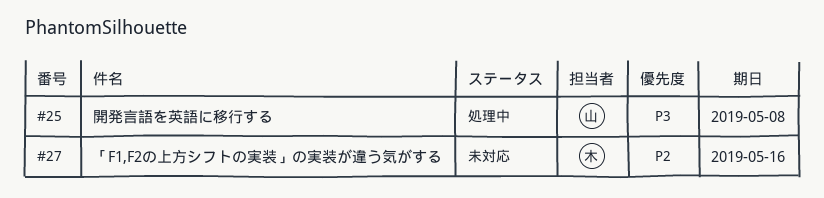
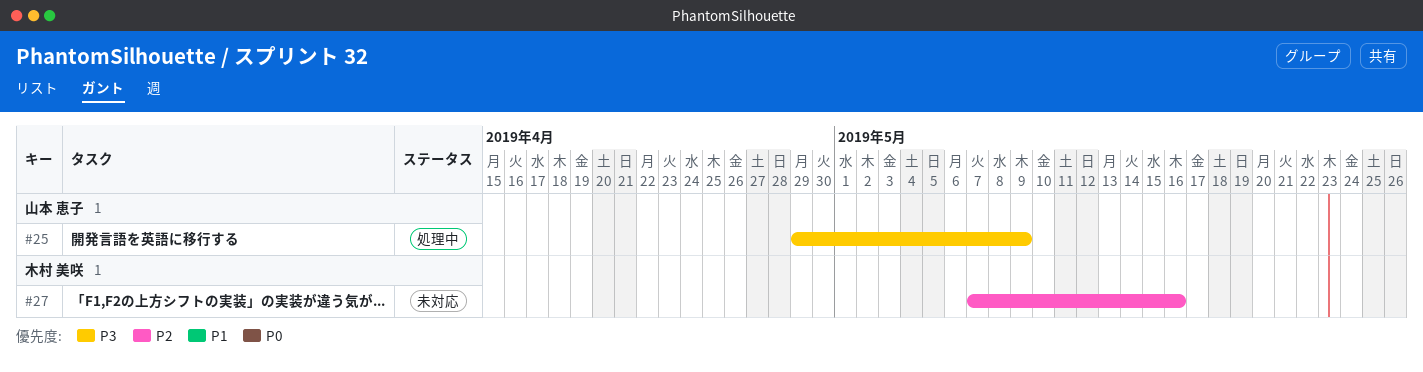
#25, due: May 8 -> May 9

